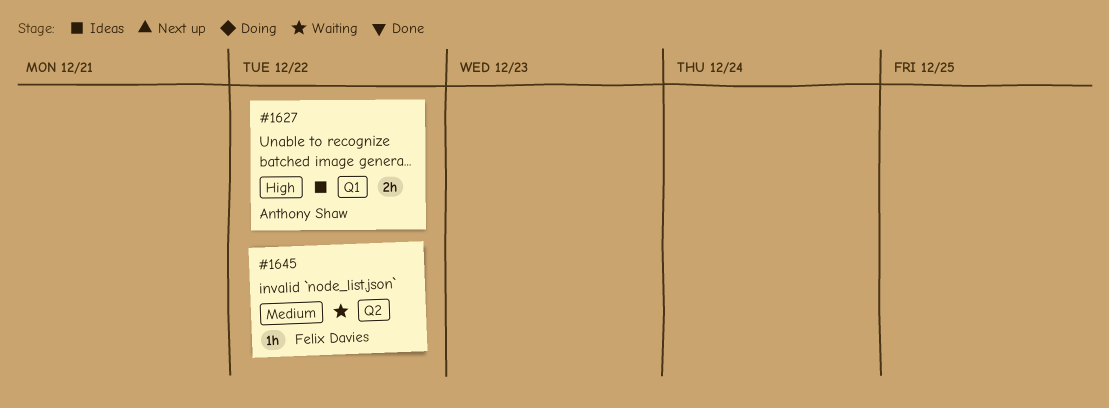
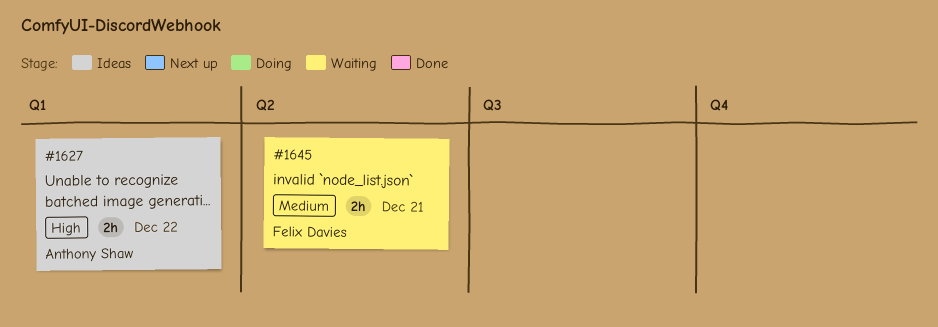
#1645, estimate: 1h -> 2h
#1645, due: Dec 22 -> Dec 21

